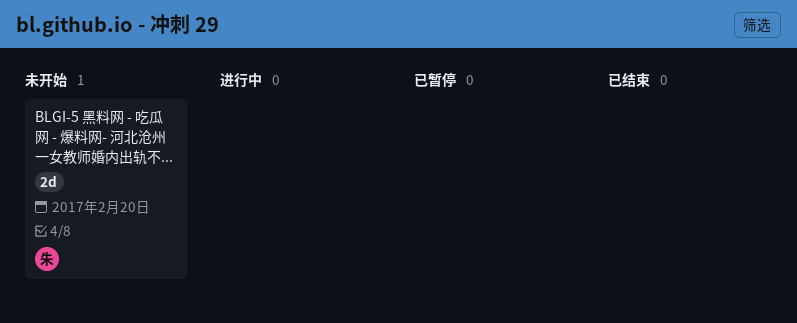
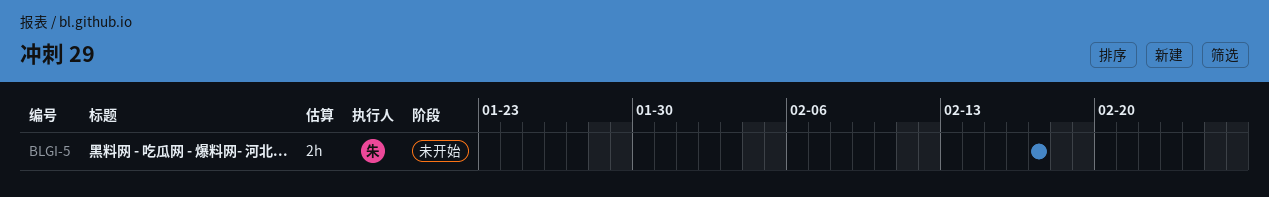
BLGI-5, estimate: 2d -> 2h
BLGI-5, due: Feb 20 -> Feb 17

